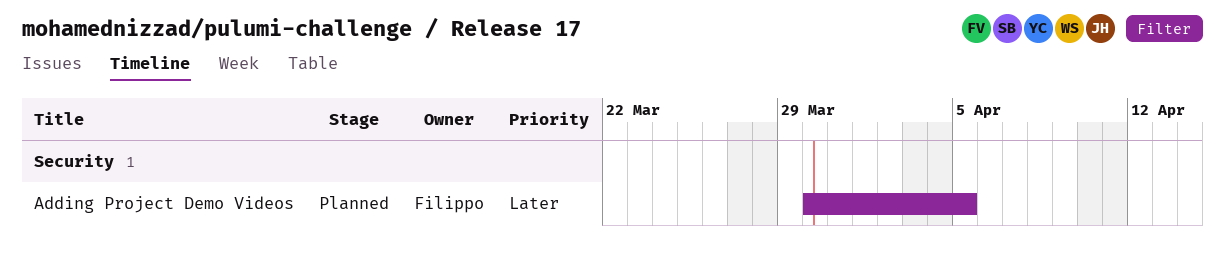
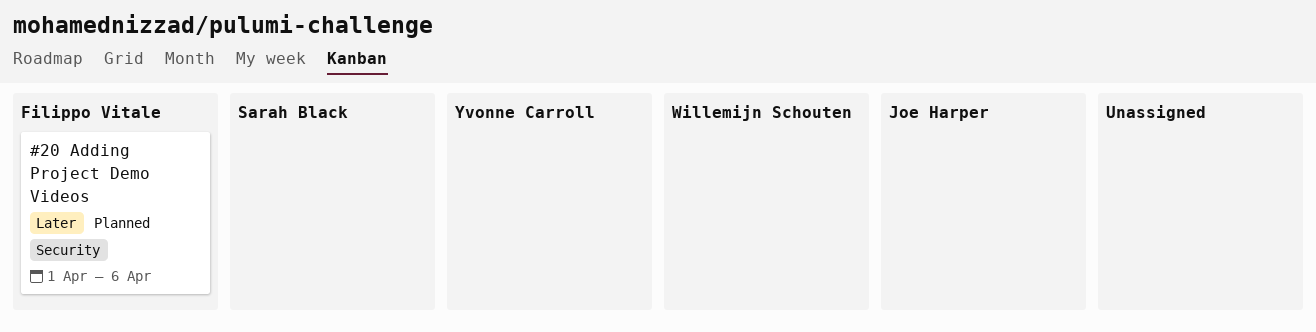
Adding Project Demo Videos, start: Mar 30 -> Apr 1
Adding Project Demo Videos, due: Apr 5 -> Apr 6

